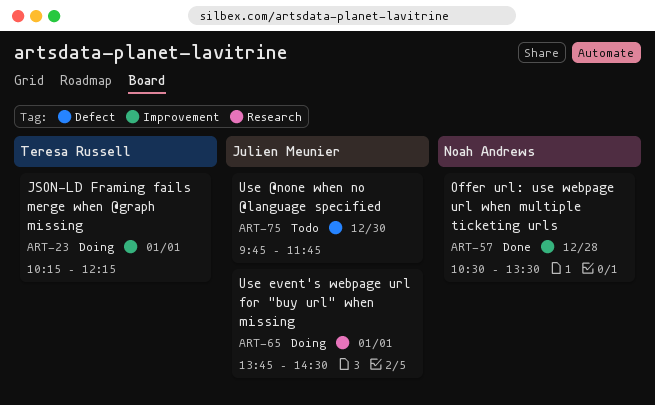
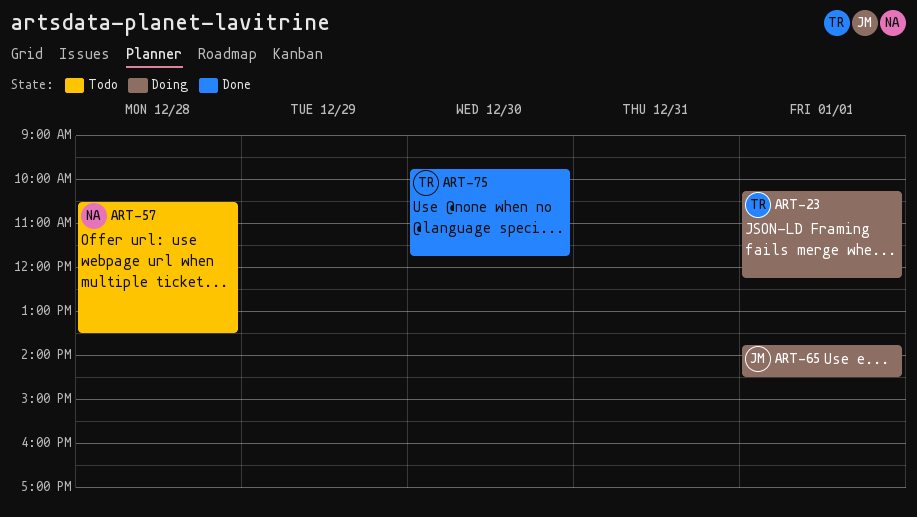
ART-57, status: Done -> Todo
ART-75, status: Todo -> Done
ART-75, owner: Julien Meunier -> Teresa Russell

